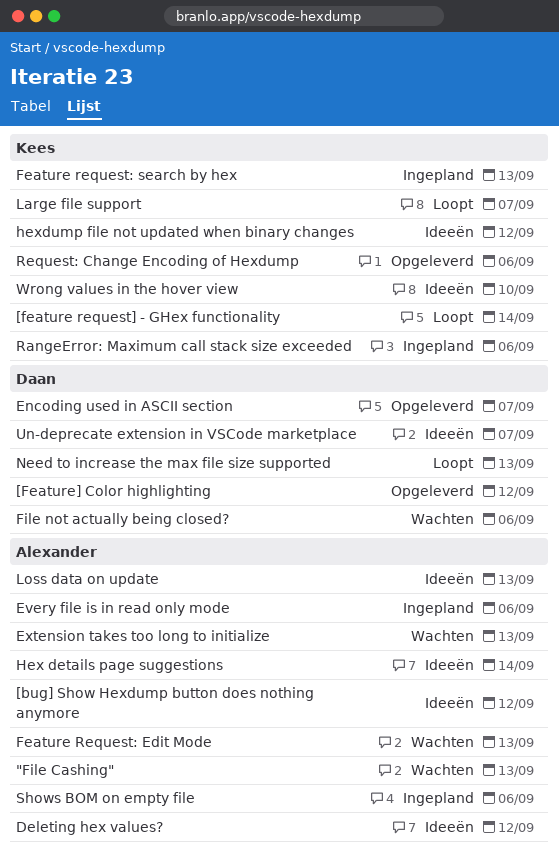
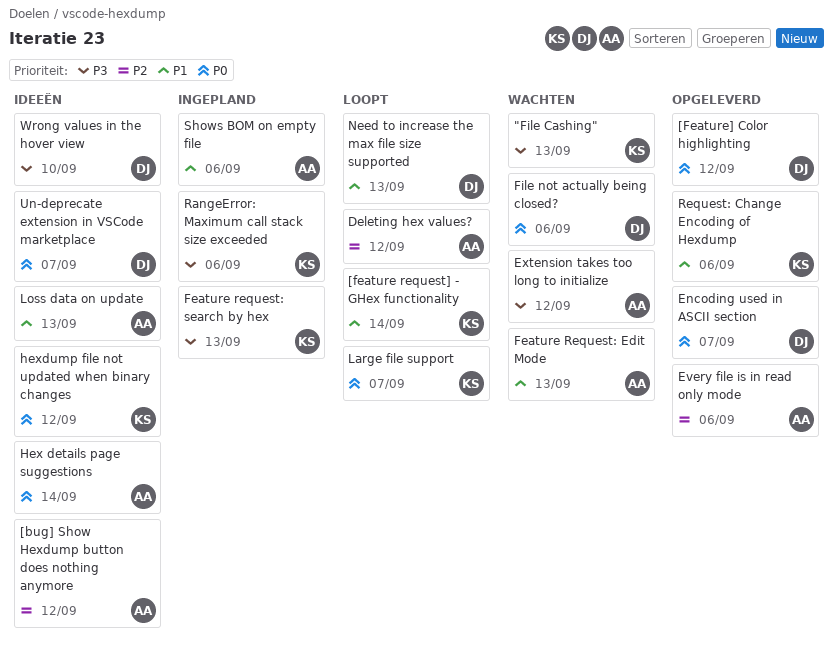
"File Cashing", owner: Alexander -> Kees
Deleting hex values?, status: Ideeën -> Loopt
Every file is in read only mode, status: Ingepland -> Opgeleverd
Extension takes too long to initialize, due: Sep 13 -> Sep 12
Wrong values in the hover view, owner: Kees -> Daan

